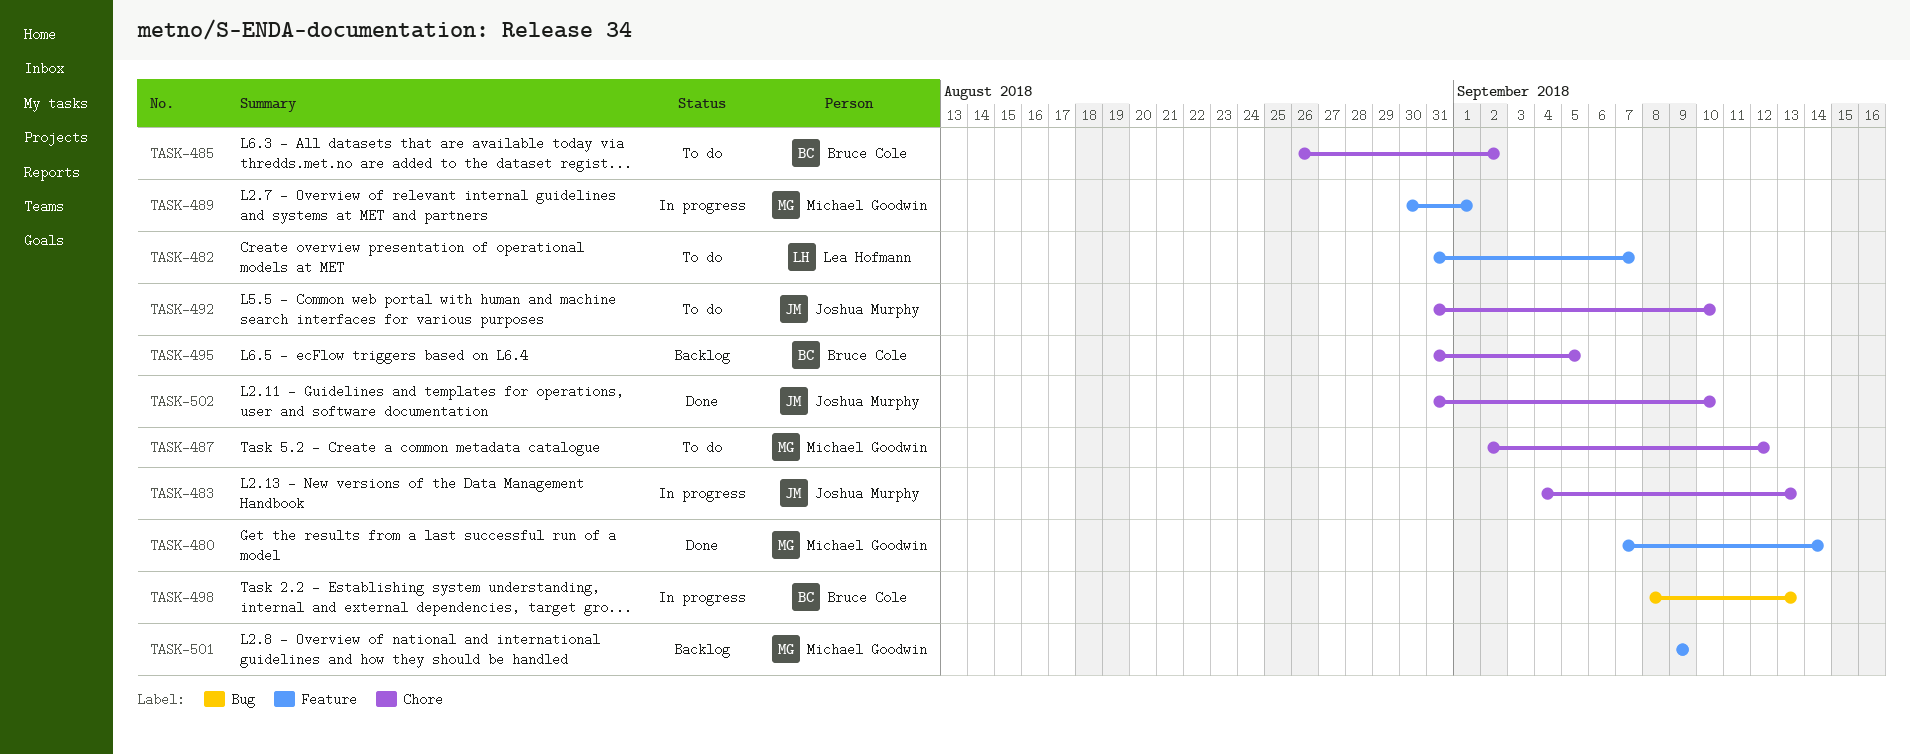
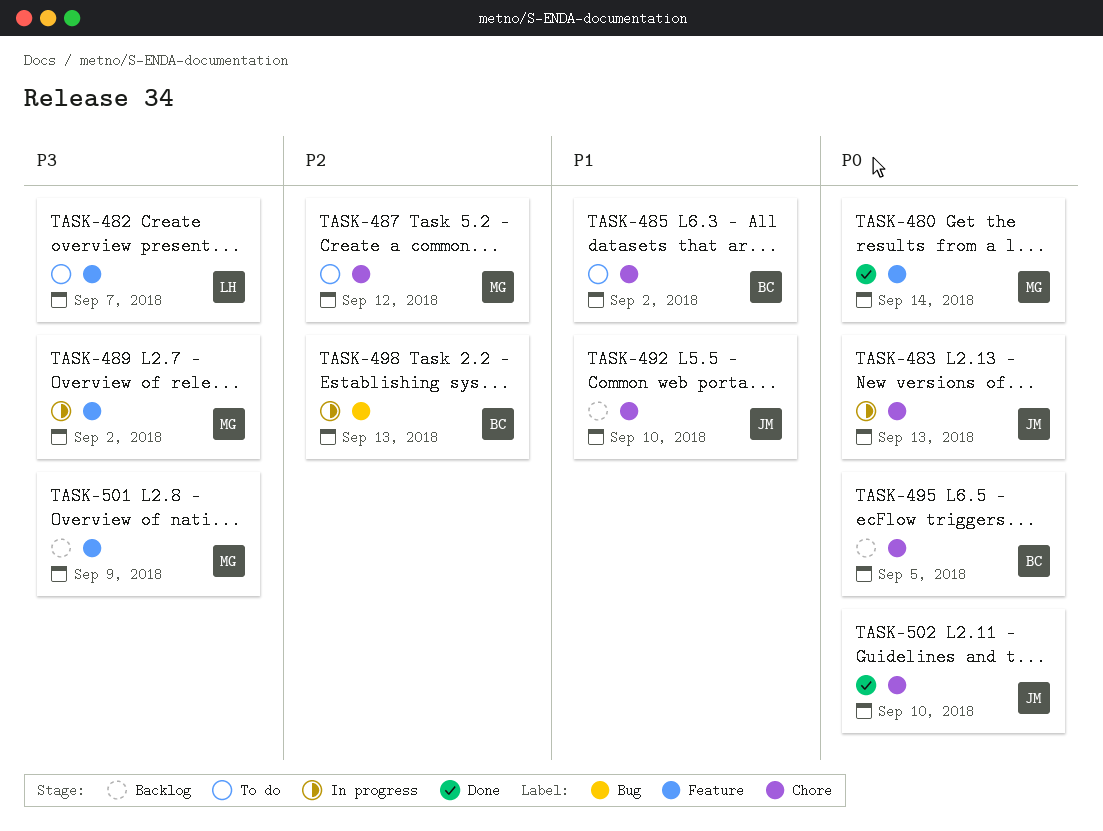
TASK-489, due: Sep 1 -> Sep 2
TASK-492, status: To do -> Backlog

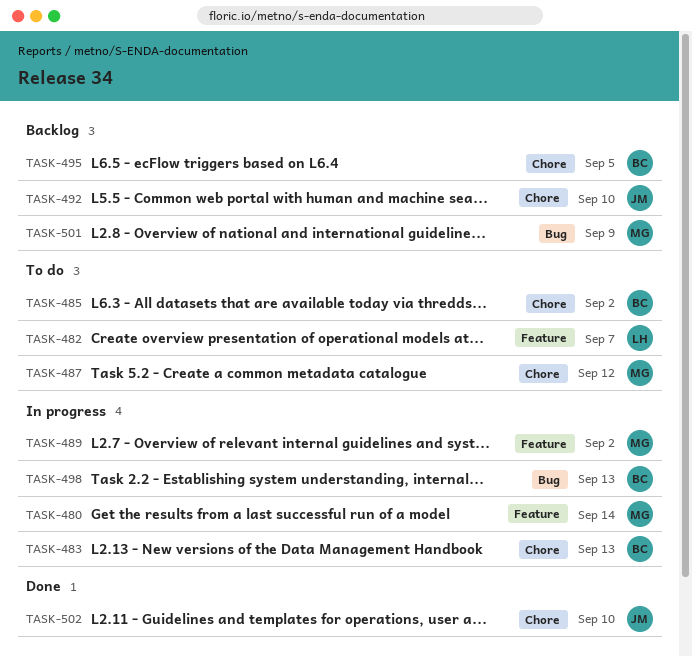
TASK-480, status: Done -> In progress
TASK-483, owner: JM -> BC
TASK-501, label: Feature -> Bug

